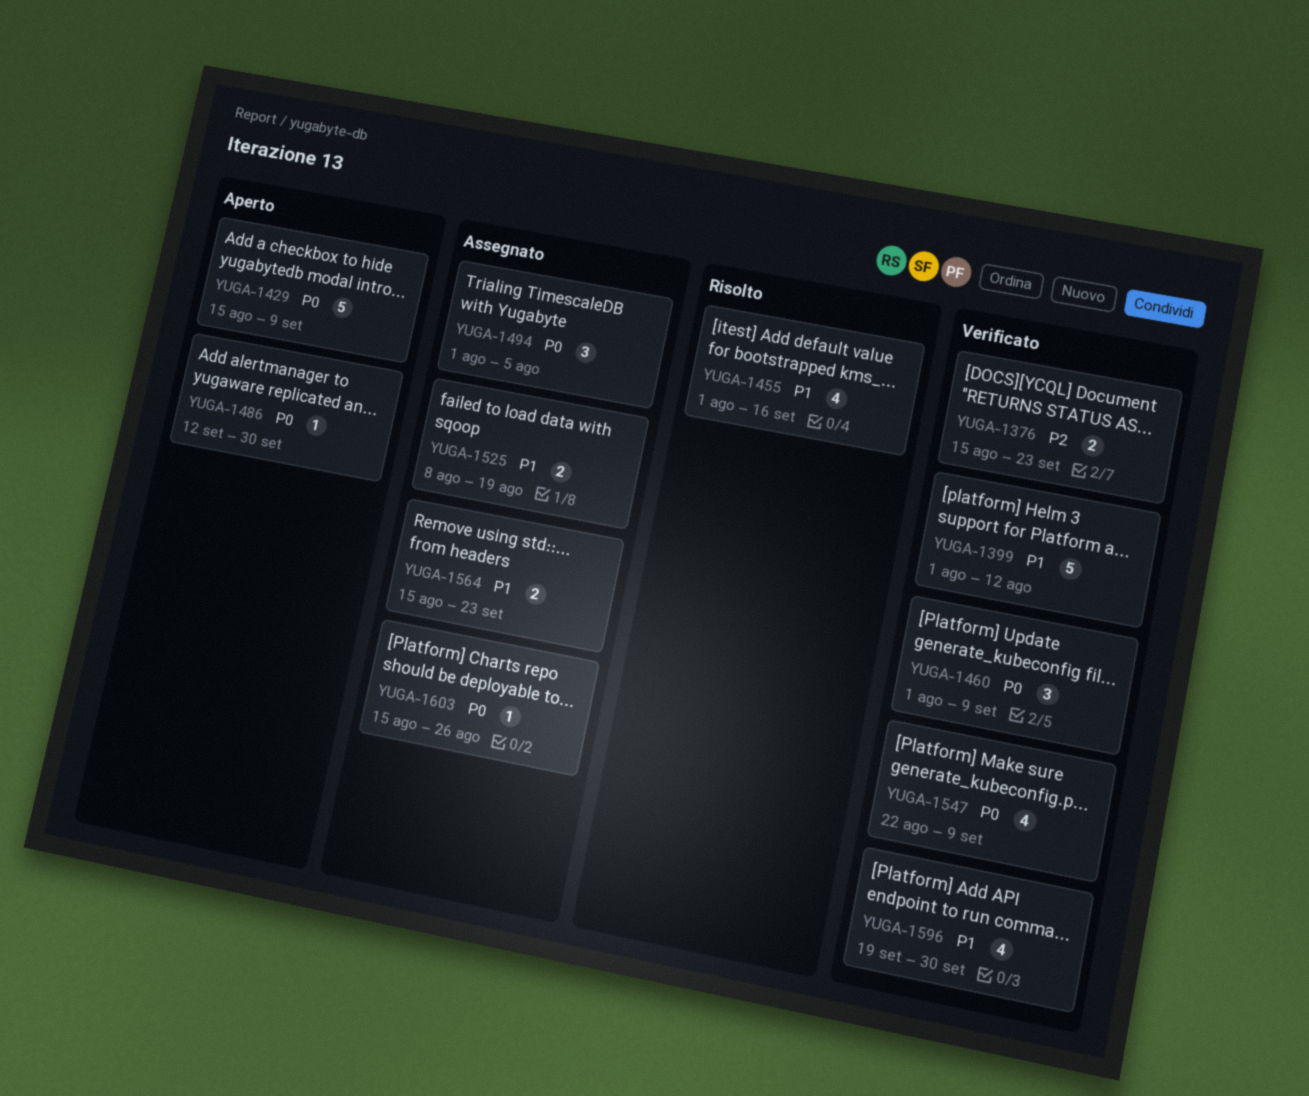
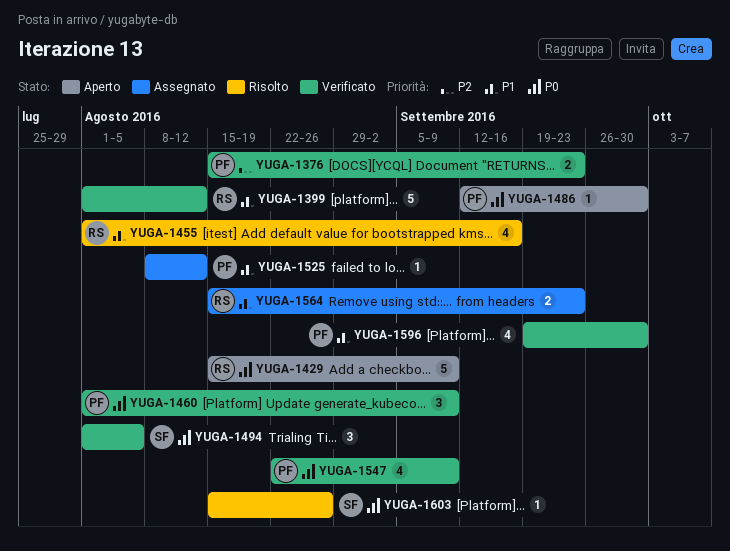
YUGA-1494, status: Assegnato -> Verificato
YUGA-1525, estimate: 2 -> 1
YUGA-1525, due: Aug 19 -> Aug 12
YUGA-1603, status: Assegnato -> Risolto

